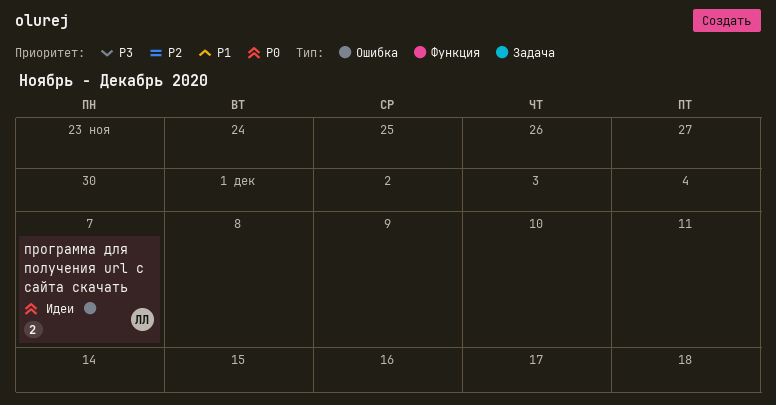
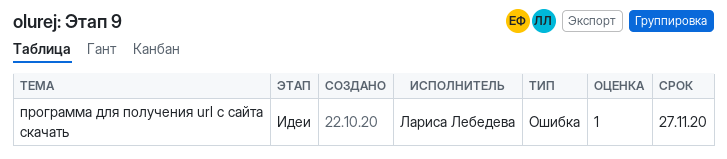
программа для получения url с сайта скачать, estimate: 2 -> 1
программа для получения url с сайта скачать, due: Dec 7 -> Nov 27

